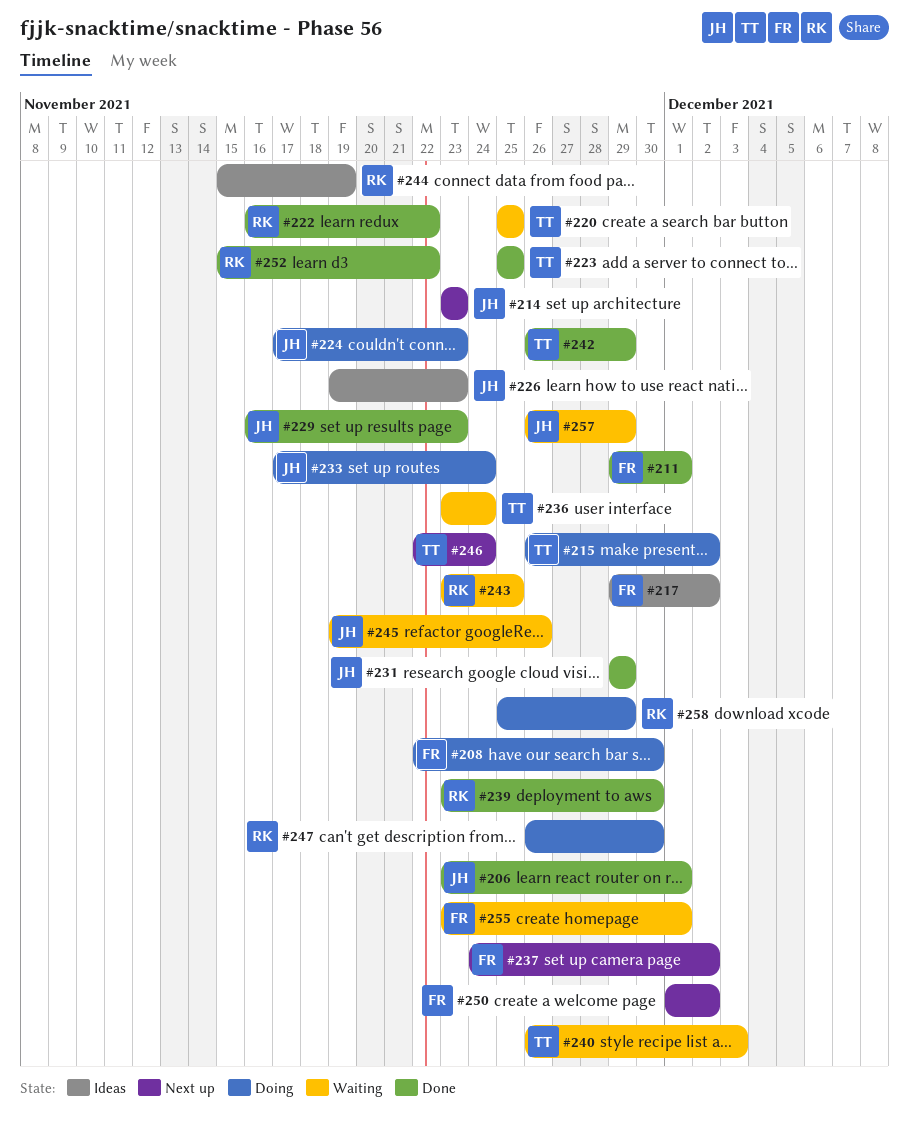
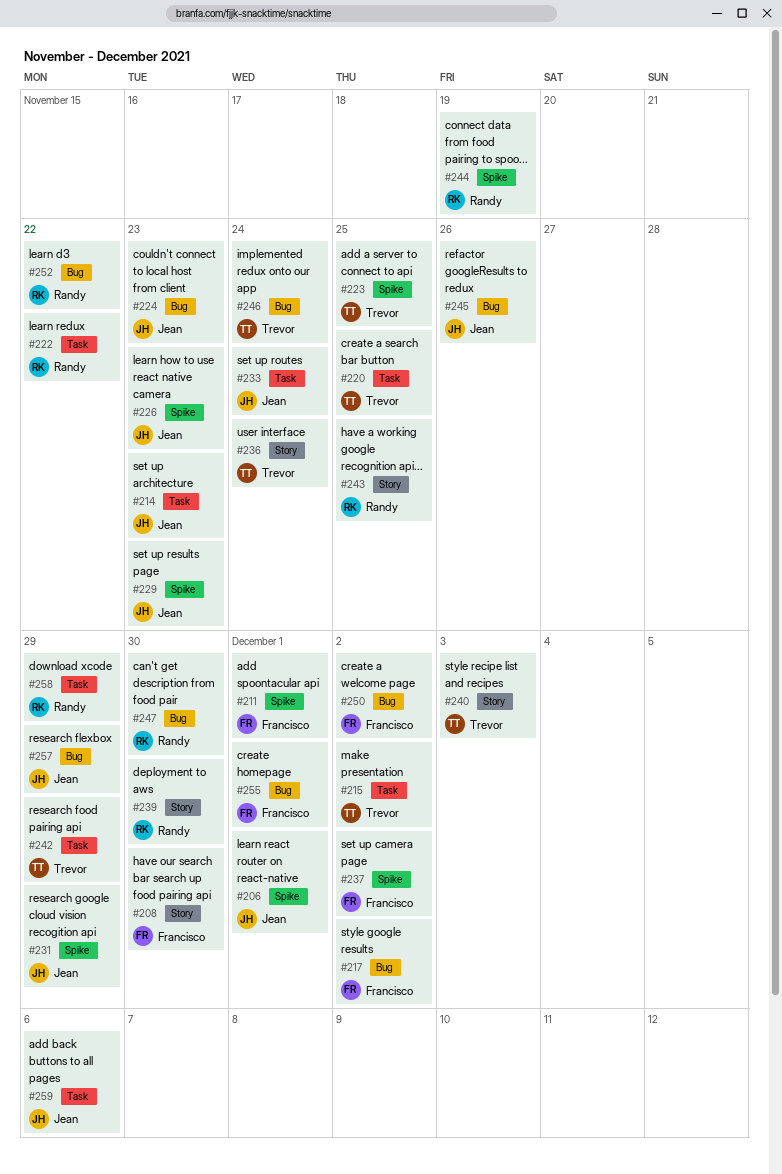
#259: none -> present

